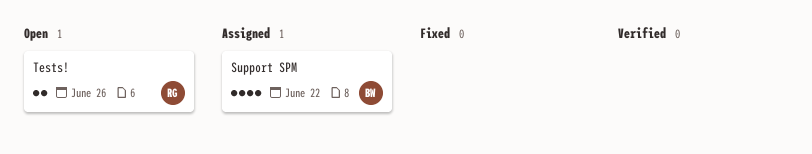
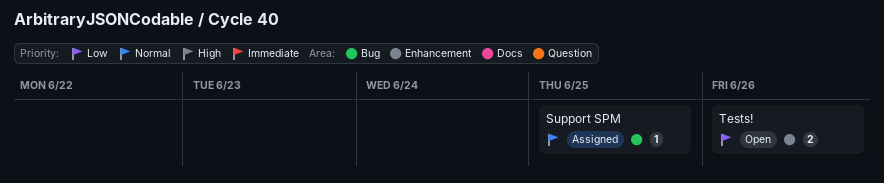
Support SPM, estimate: 4 -> 1
Support SPM, due: Jun 22 -> Jun 25

